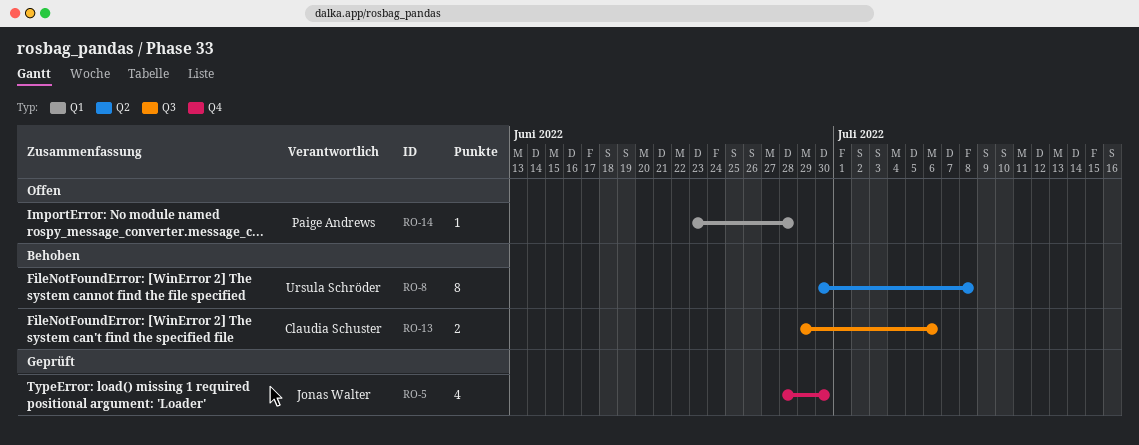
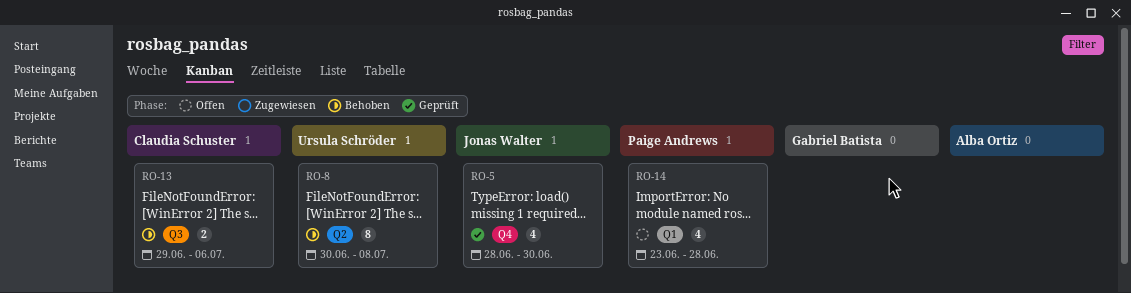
RO-14, estimate: 1 -> 4

